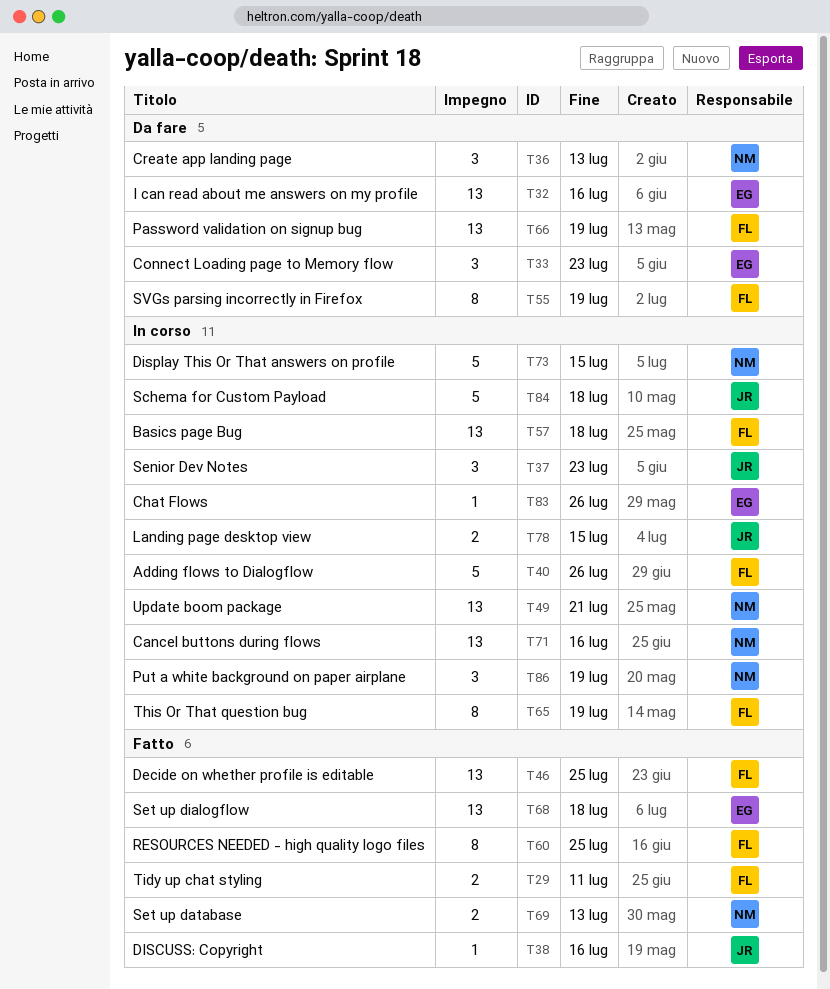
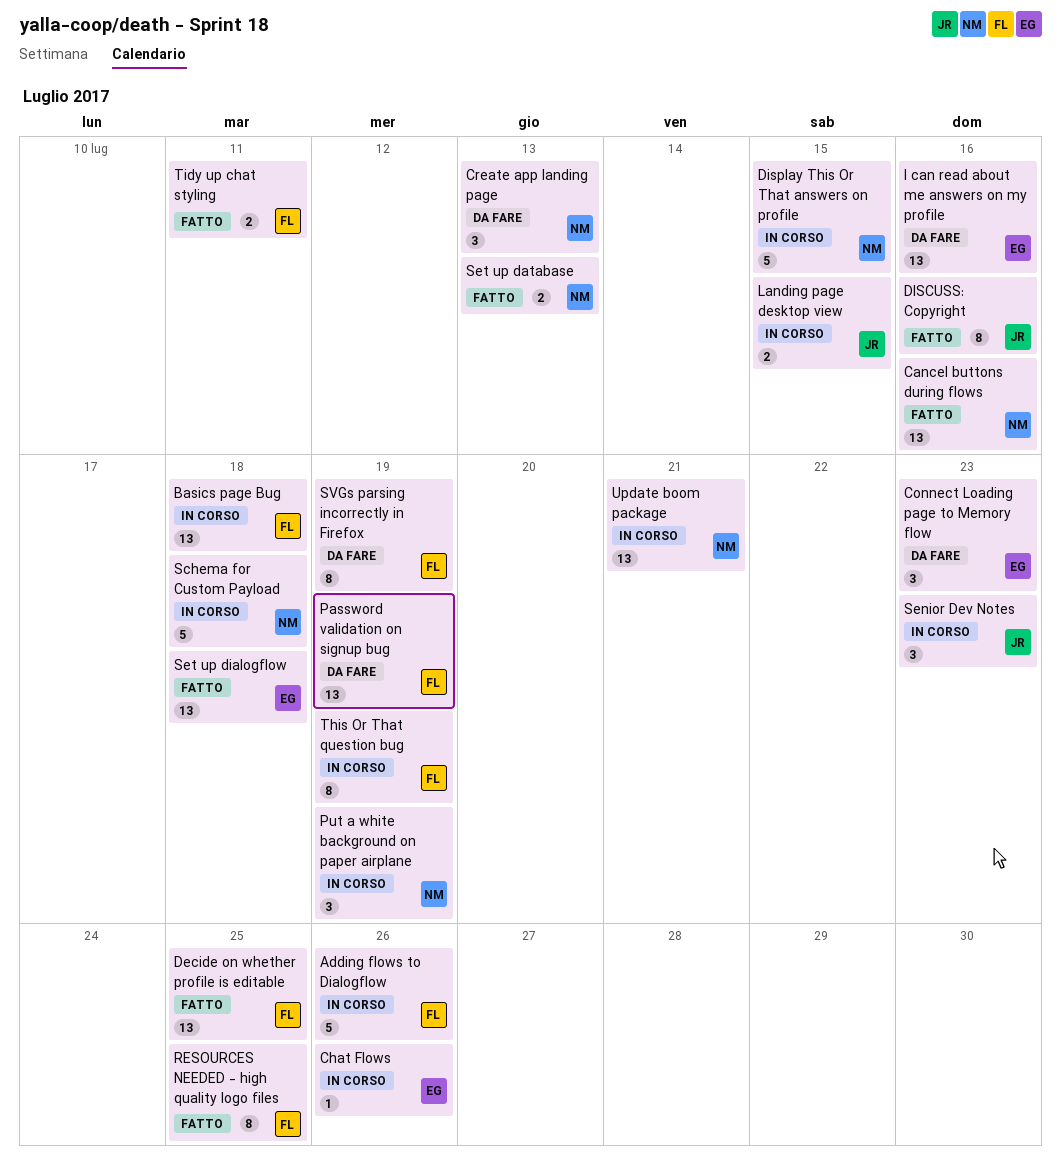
Cancel buttons during flows, status: In corso -> Fatto
DISCUSS: Copyright, estimate: 1 -> 8
Schema for Custom Payload, owner: JR -> NM

